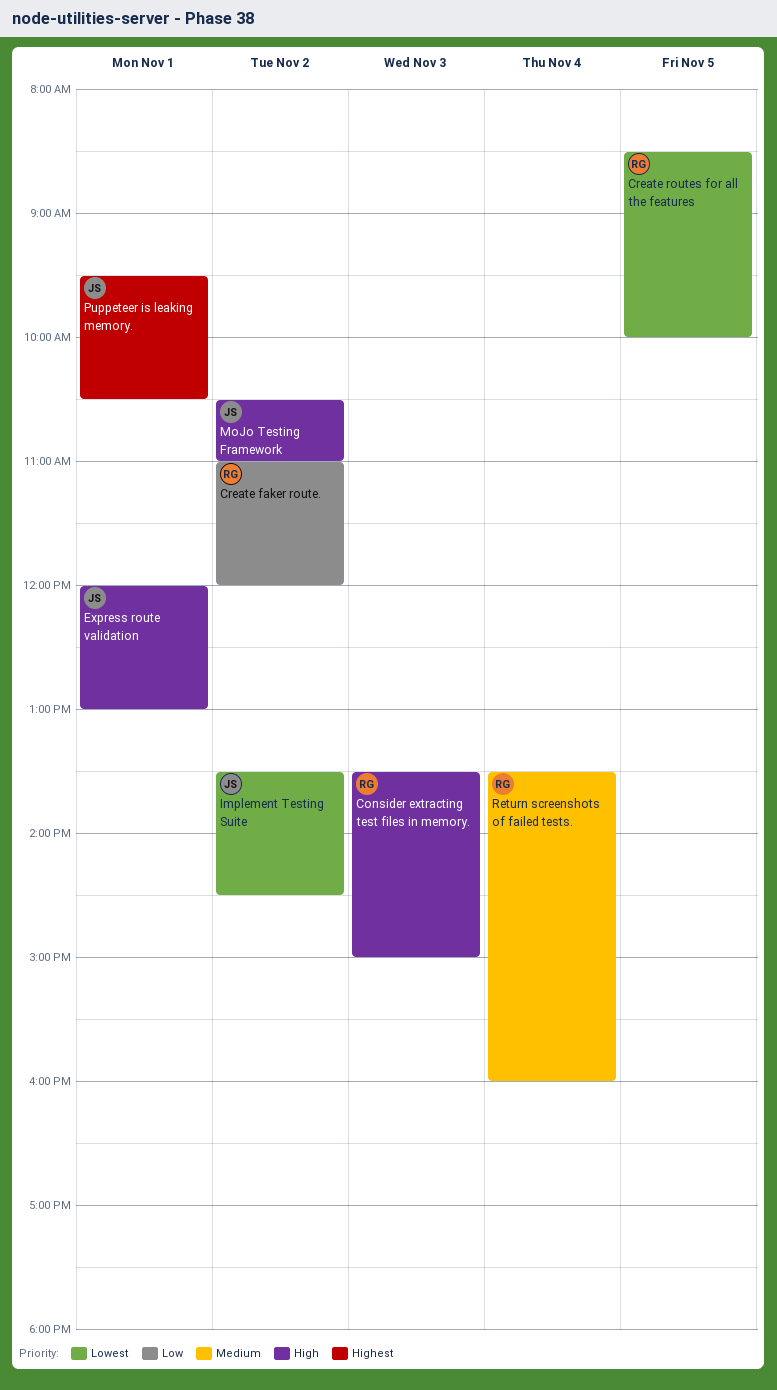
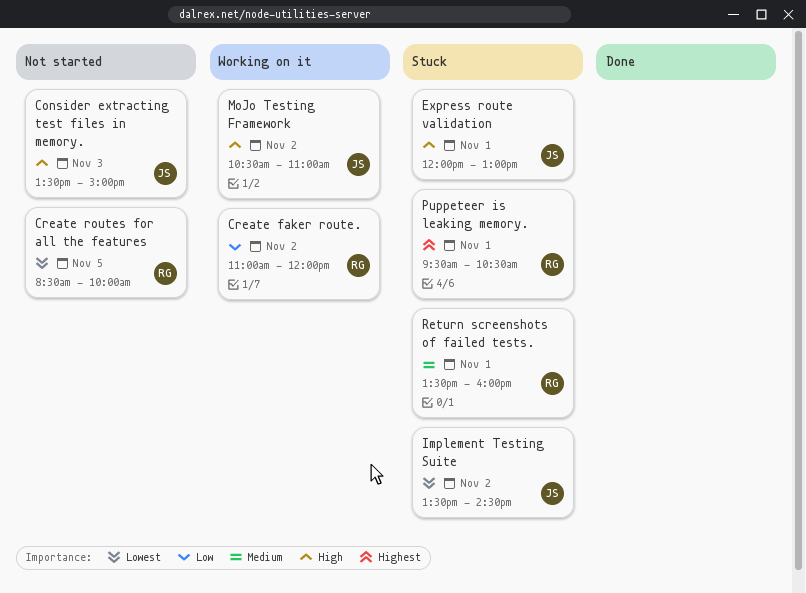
Consider extracting test files in memory., owner: RG -> JS
Puppeteer is leaking memory., owner: JS -> RG
Return screenshots of failed tests., day: Nov 4 -> Nov 1

